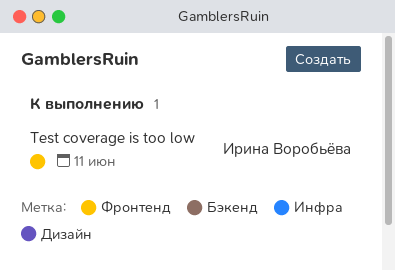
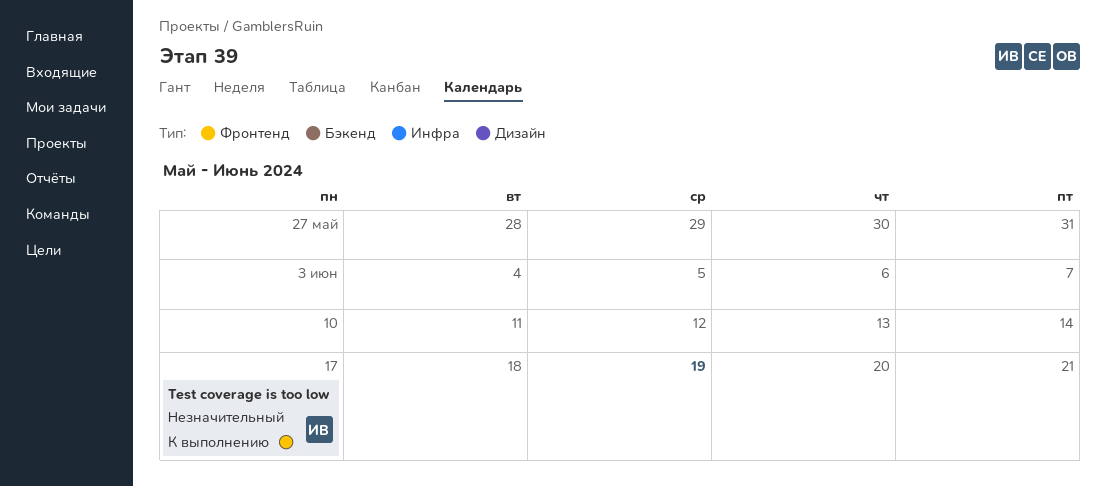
Test coverage is too low, due: Jun 11 -> Jun 17

